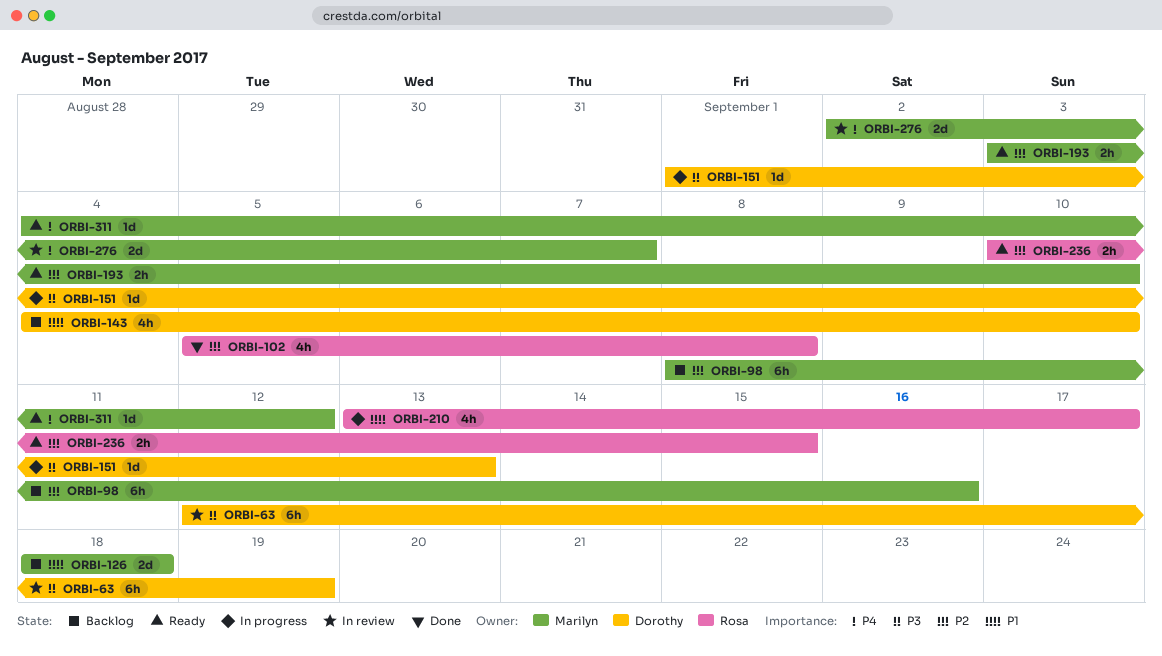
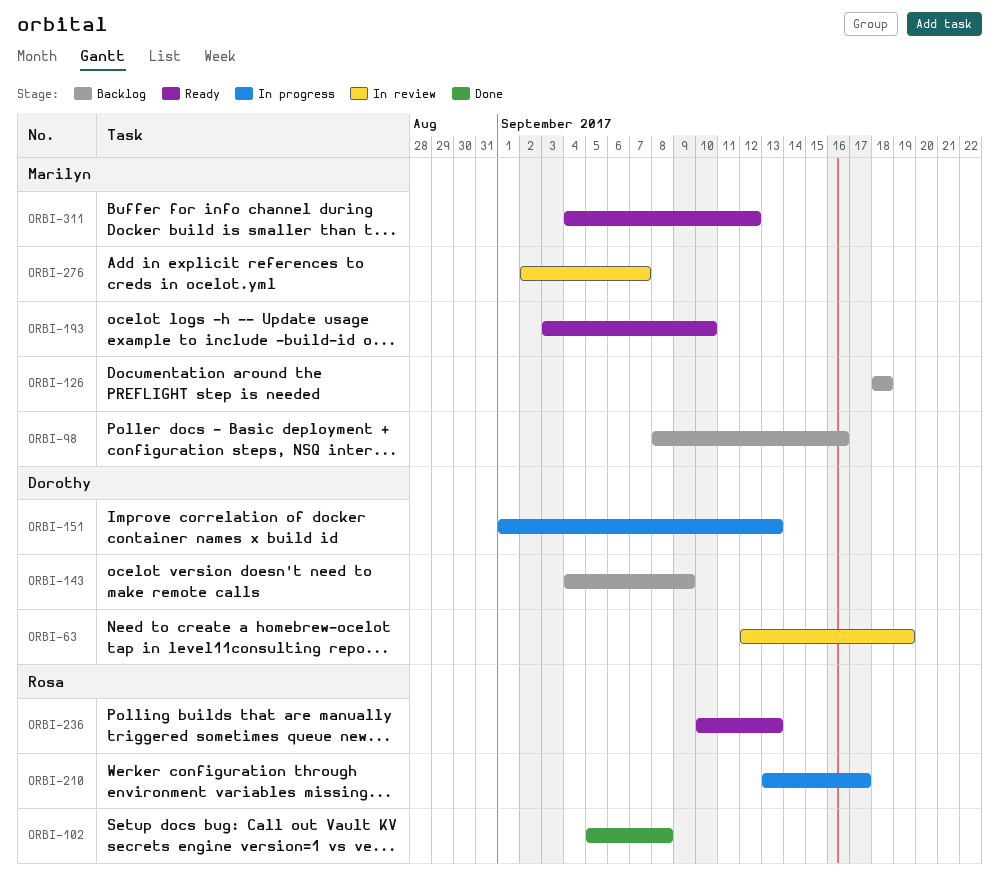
ORBI-143, due: Sep 10 -> Sep 9
ORBI-236, due: Sep 15 -> Sep 13

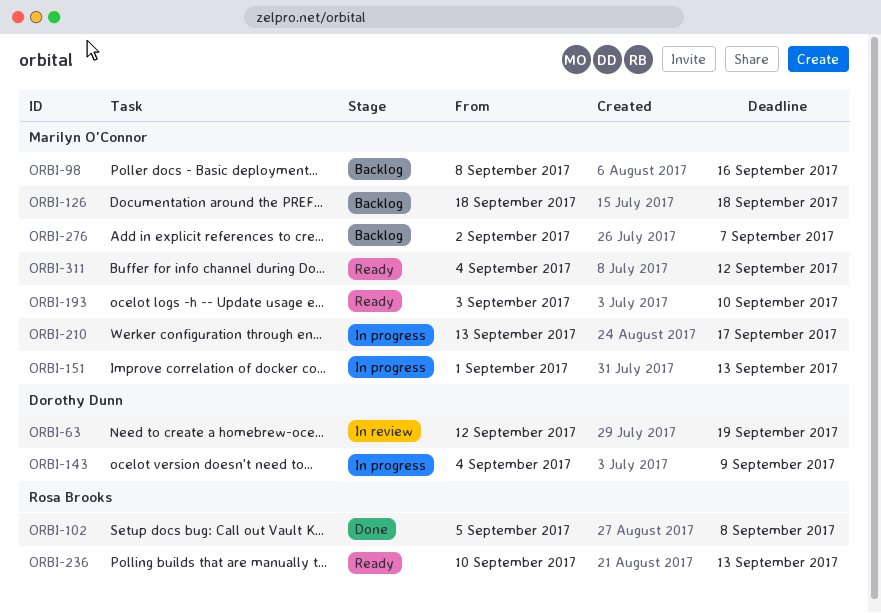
ORBI-143, status: Backlog -> In progress
ORBI-151, owner: Dorothy Dunn -> Marilyn O'Connor
ORBI-210, owner: Rosa Brooks -> Marilyn O'Connor
ORBI-276, status: In review -> Backlog

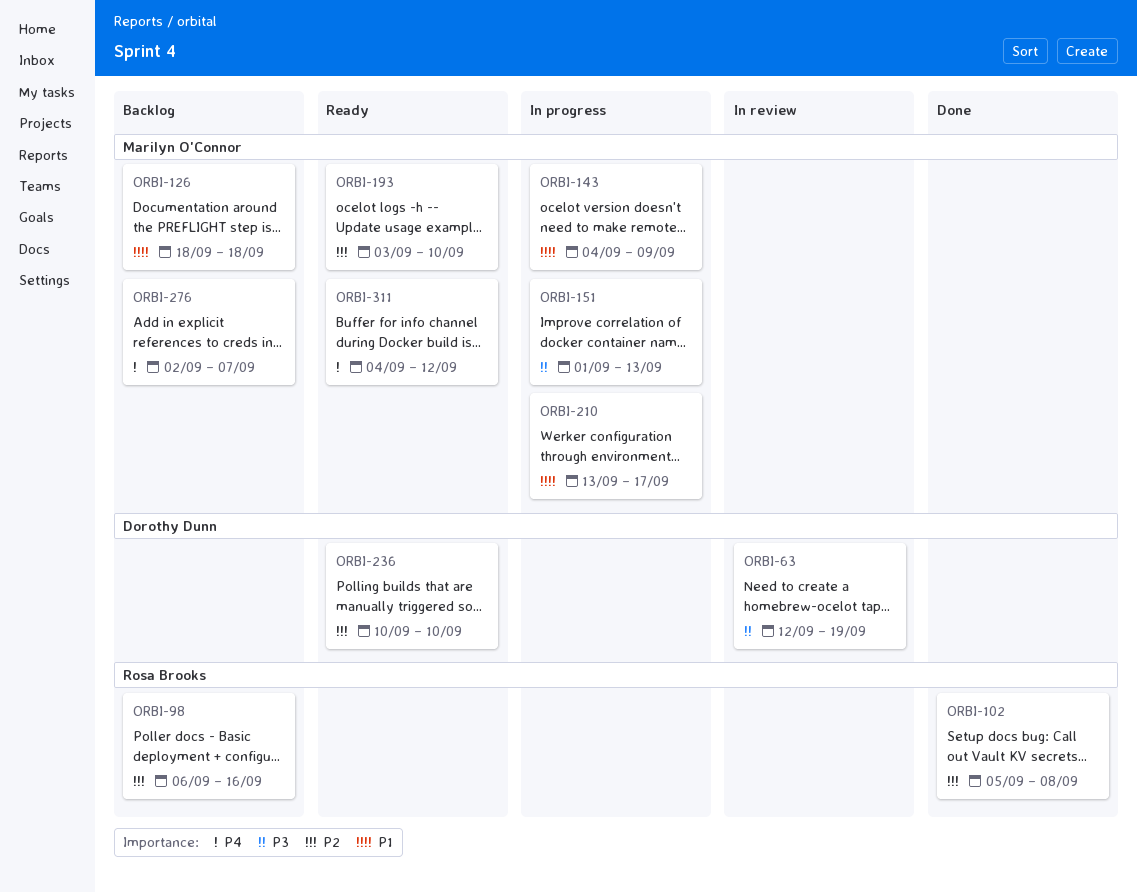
ORBI-98, owner: Marilyn O'Connor -> Rosa Brooks
ORBI-98, start: Sep 8 -> Sep 6
ORBI-143, owner: Dorothy Dunn -> Marilyn O'Connor
ORBI-236, owner: Rosa Brooks -> Dorothy Dunn
ORBI-236, due: Sep 13 -> Sep 10

